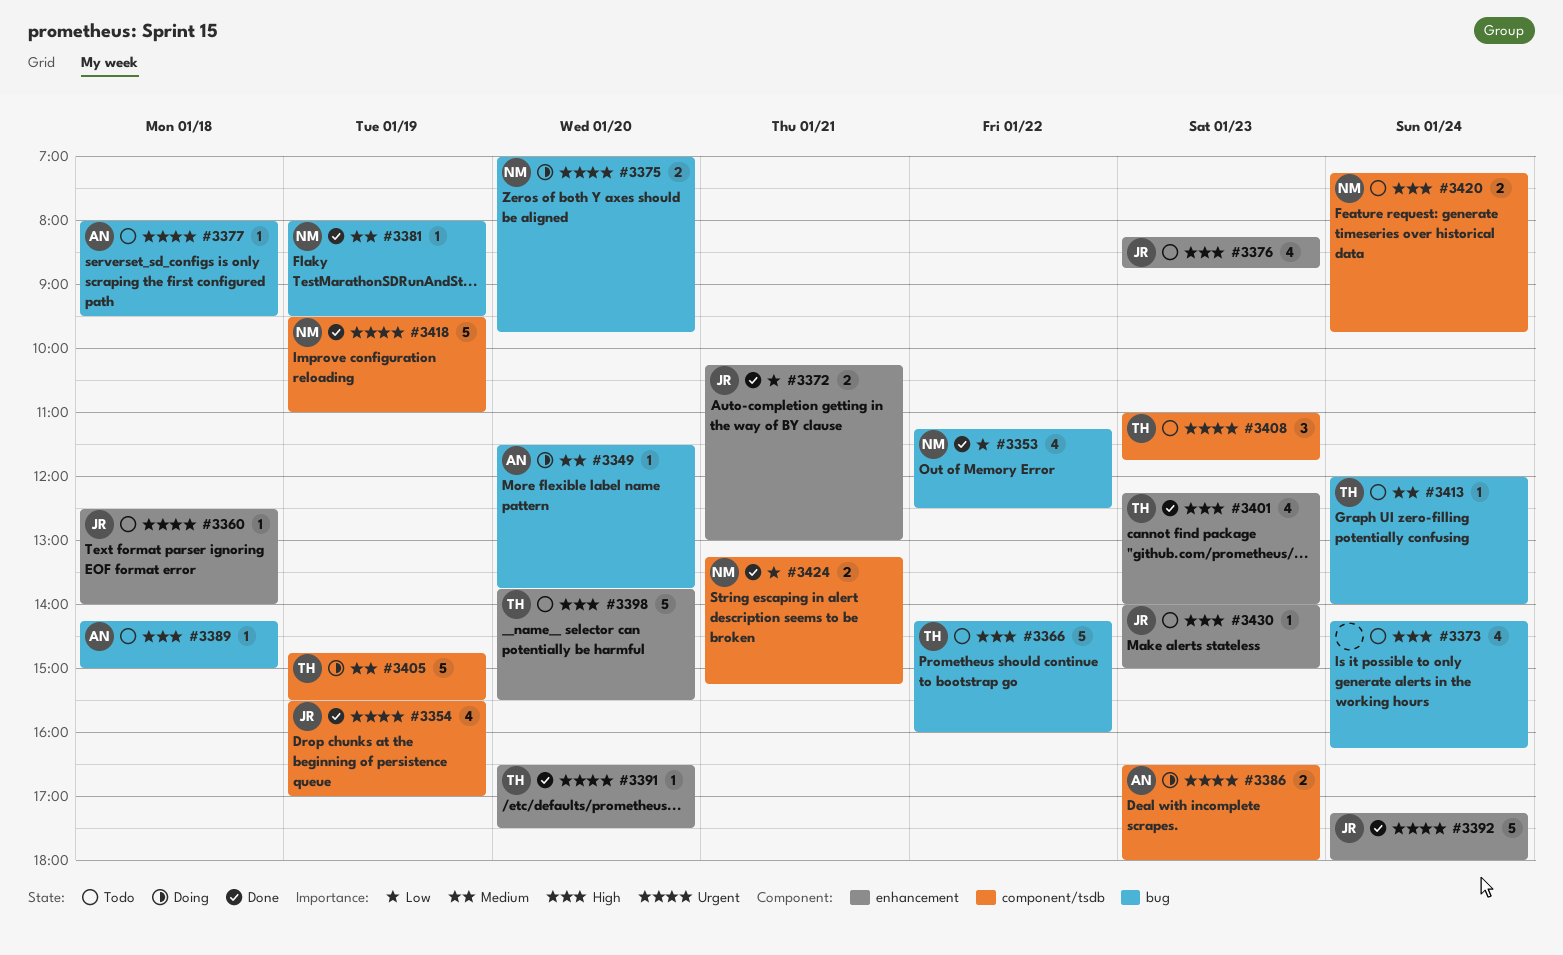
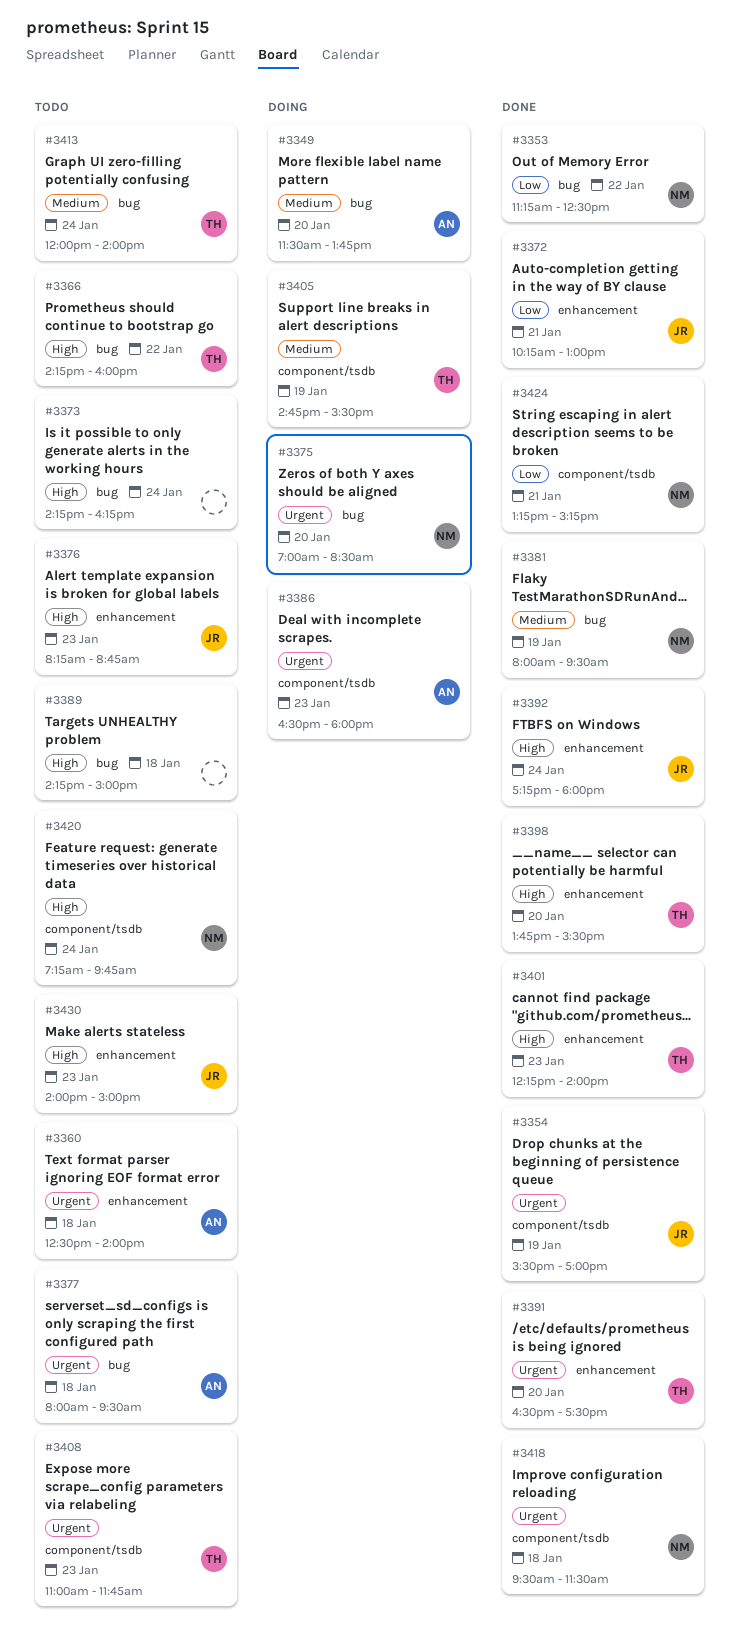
#3360, owner: JR -> AN
#3375, ends: 09:45 -> 08:30
#3389, owner: AN -> none
#3392, priority: Urgent -> High
#3398, status: Todo -> Done
#3418, day: Jan 19 -> Jan 18
#3418, ends: 11:00 -> 11:30

